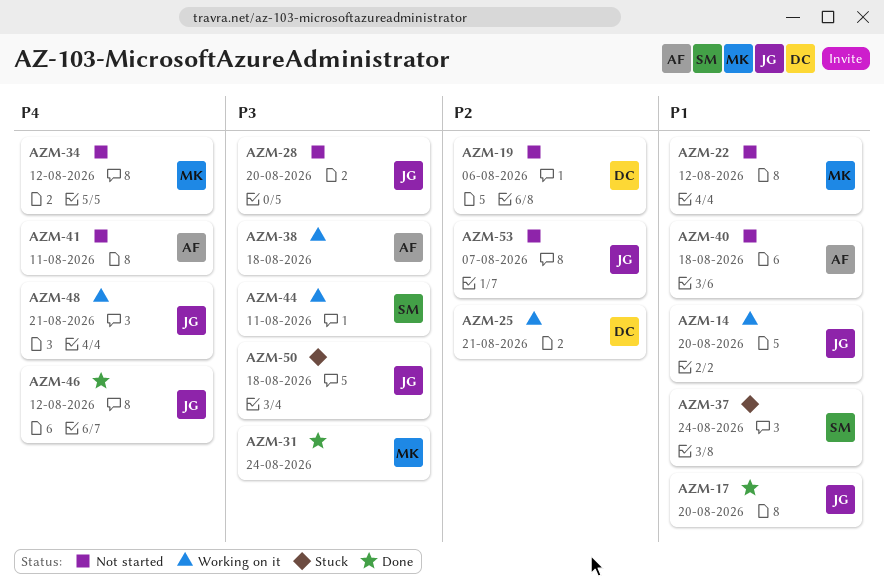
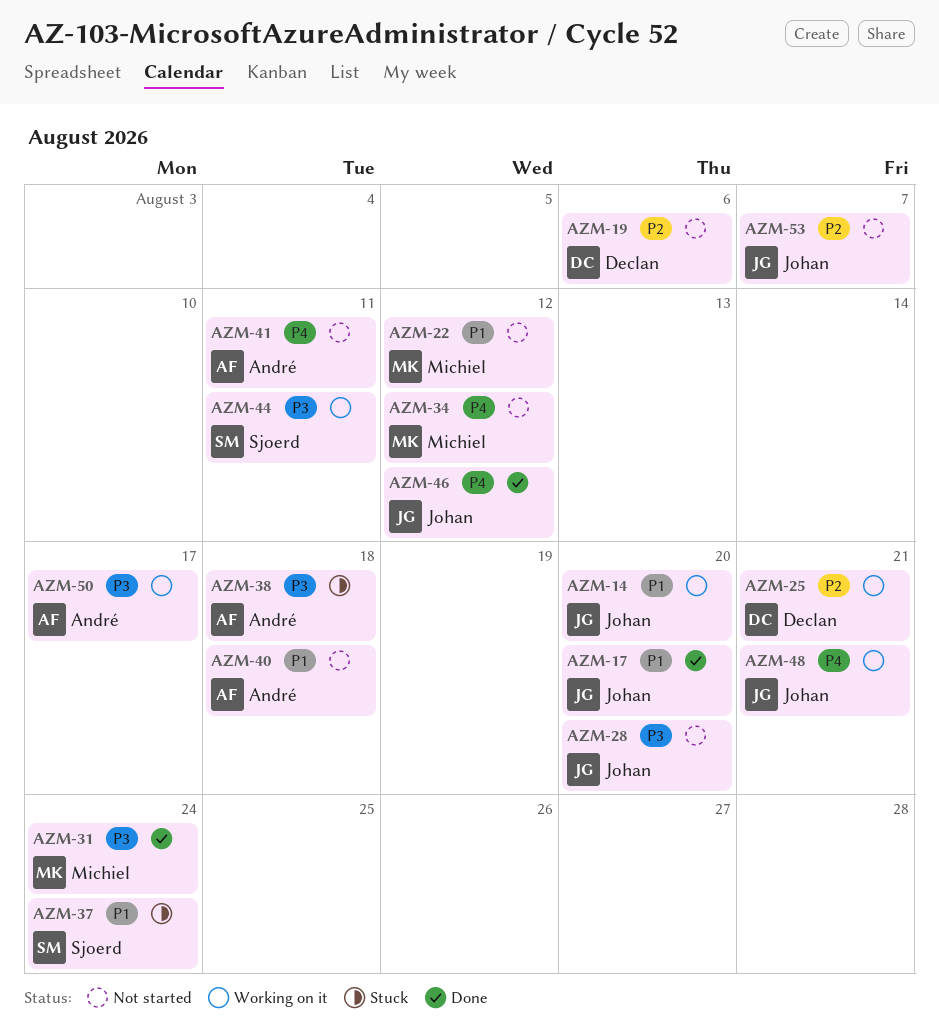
AZM-38, status: Working on it -> Stuck
AZM-50, status: Stuck -> Working on it
AZM-50, owner: Johan -> André
AZM-50, due: Aug 18 -> Aug 17

